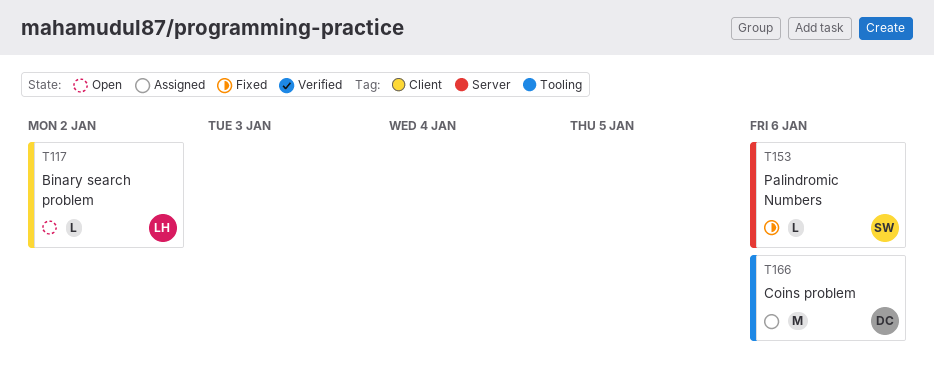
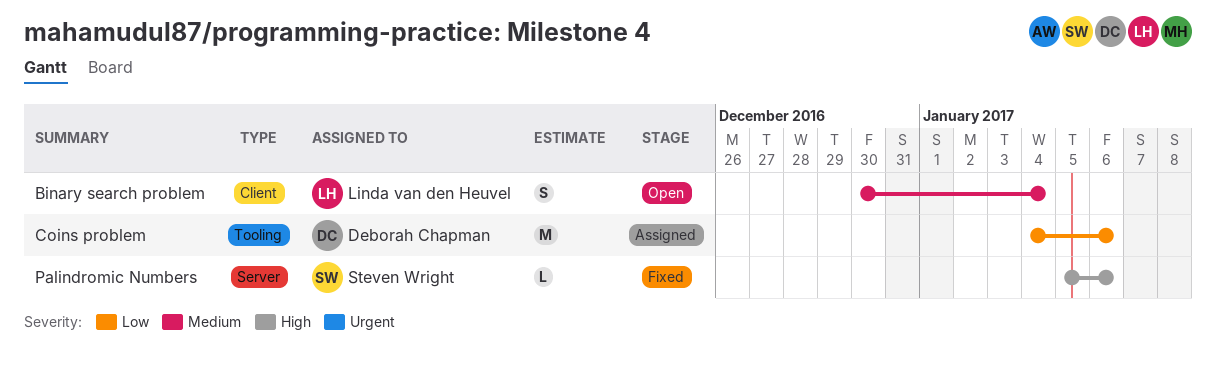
Binary search problem, estimate: L -> S
Binary search problem, due: Jan 2 -> Jan 4

